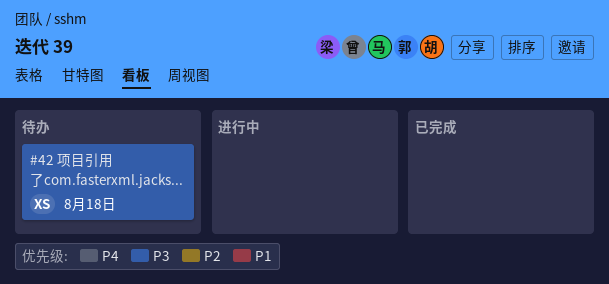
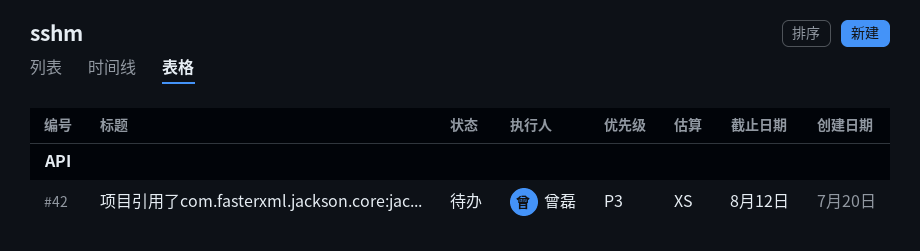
#42, due: Aug 18 -> Aug 12

